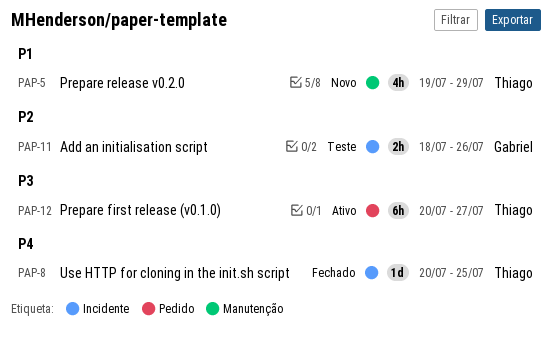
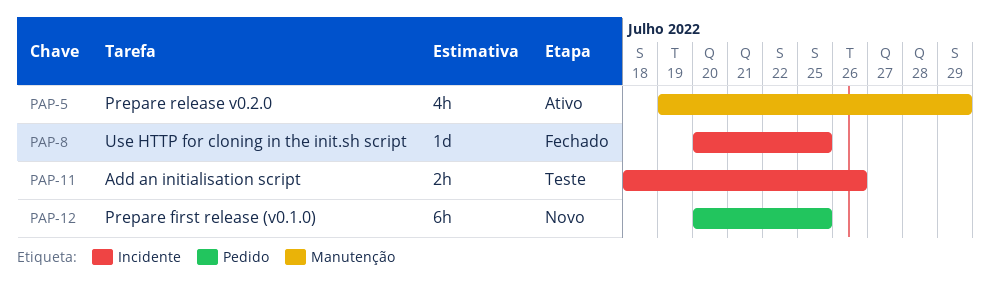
PAP-5, status: Novo -> Ativo
PAP-12, status: Ativo -> Novo
PAP-12, due: Jul 27 -> Jul 25

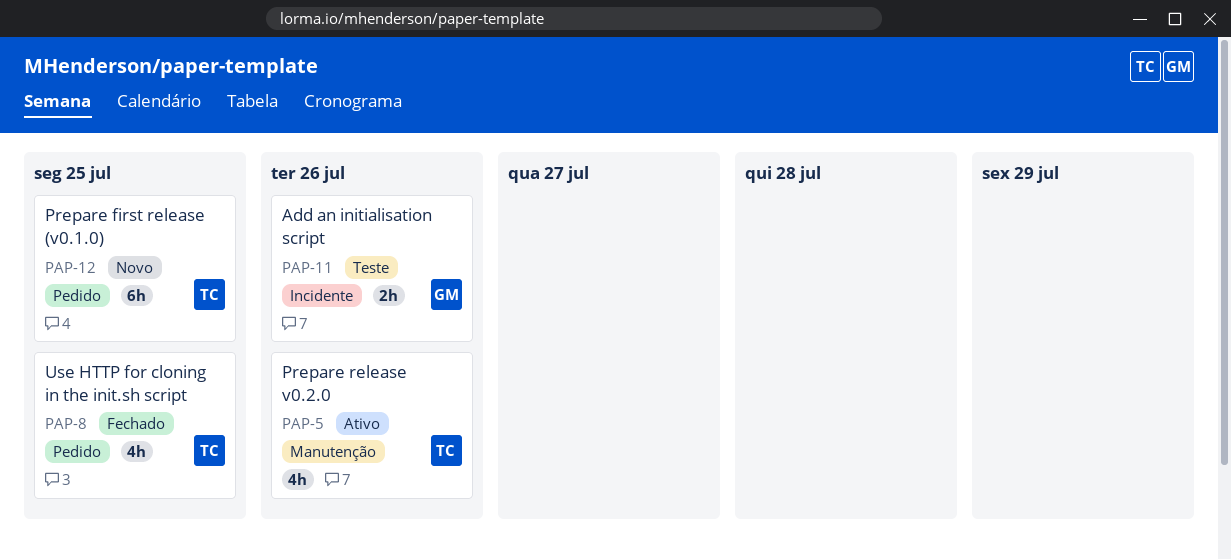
PAP-5, due: Jul 29 -> Jul 26
PAP-8, label: Incidente -> Pedido
PAP-8, estimate: 1d -> 4h

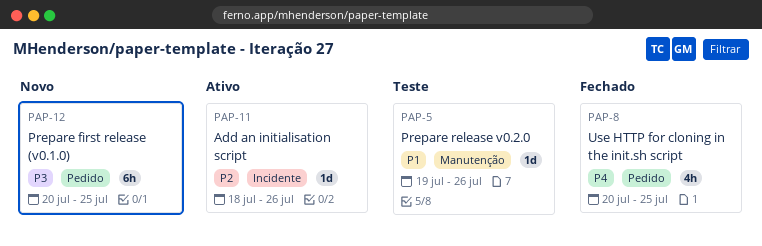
PAP-5, status: Ativo -> Teste
PAP-5, estimate: 4h -> 1d
PAP-11, status: Teste -> Ativo
PAP-11, estimate: 2h -> 1d

